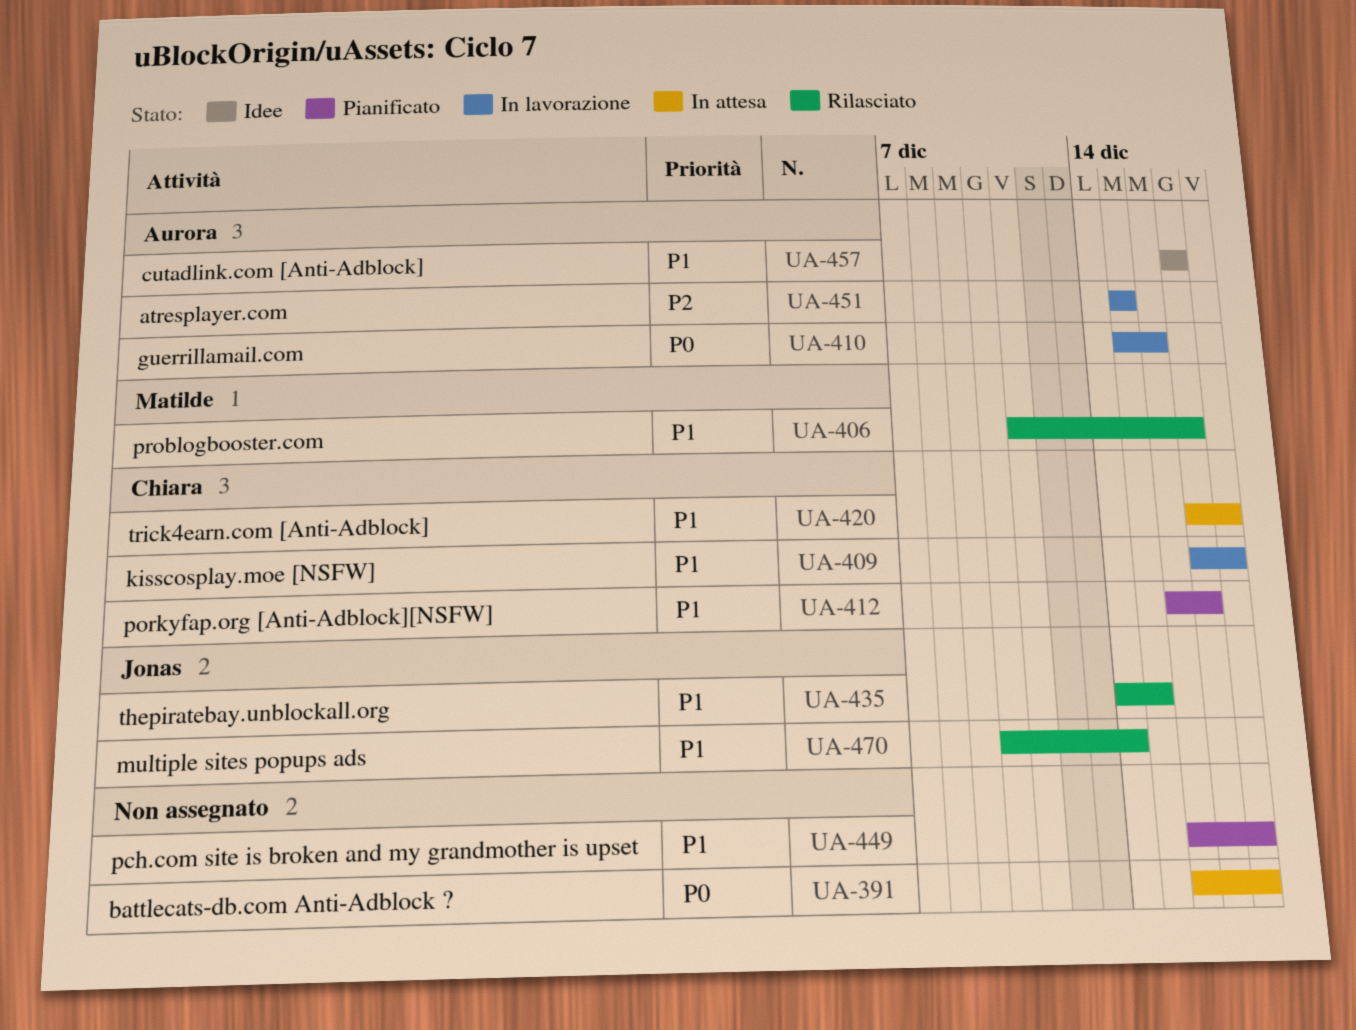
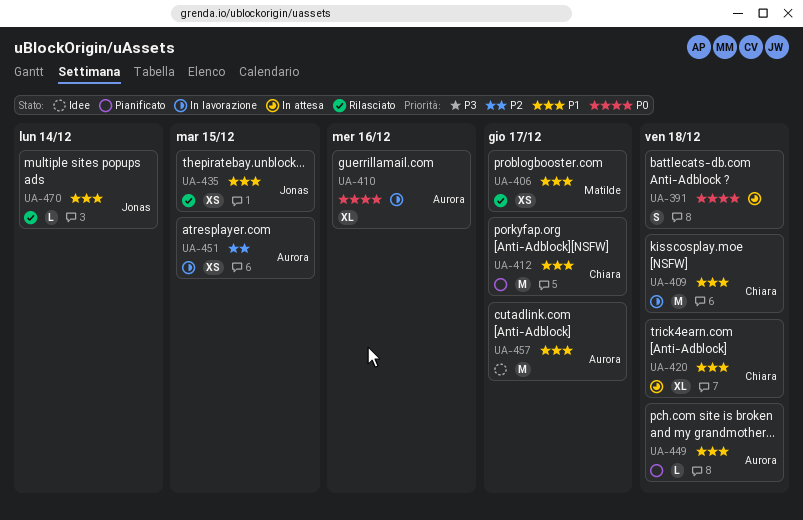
UA-449, owner: none -> Aurora

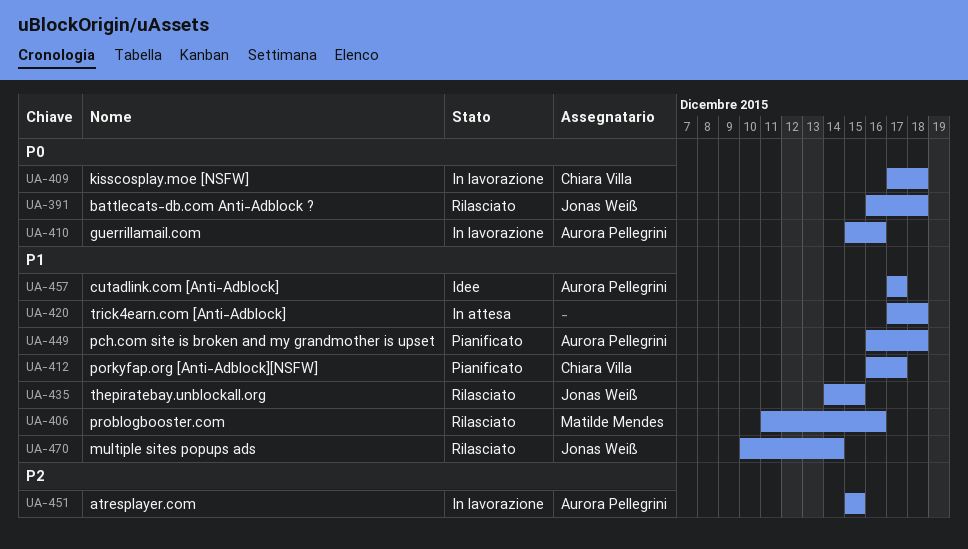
UA-391, status: In attesa -> Rilasciato
UA-391, owner: none -> Jonas Weiß
UA-406, due: Dec 17 -> Dec 16
UA-409, priority: P1 -> P0
UA-420, owner: Chiara Villa -> none

